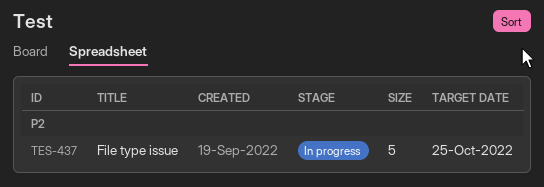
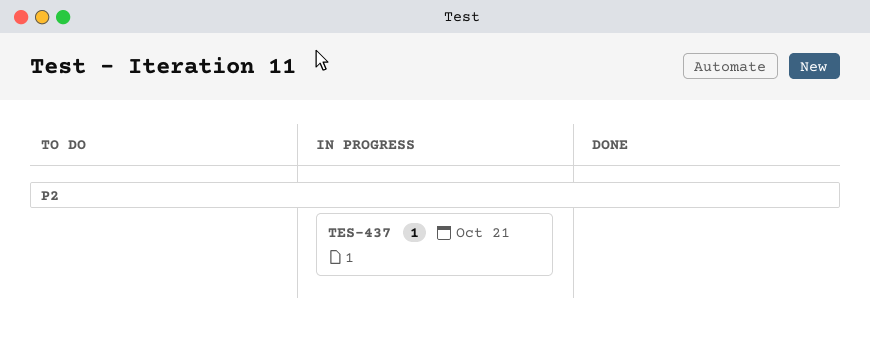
TES-437, estimate: 5 -> 1
TES-437, due: Oct 25 -> Oct 21

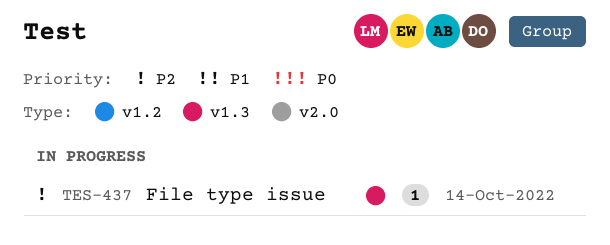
TES-437, due: Oct 21 -> Oct 14

